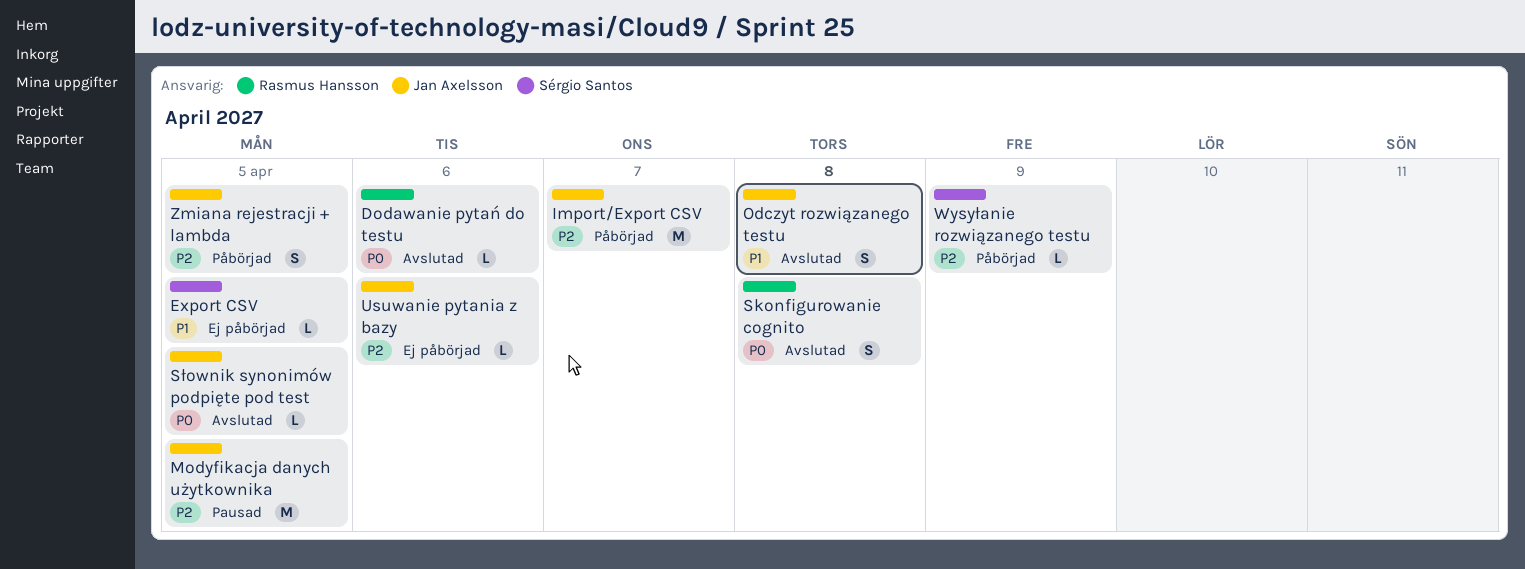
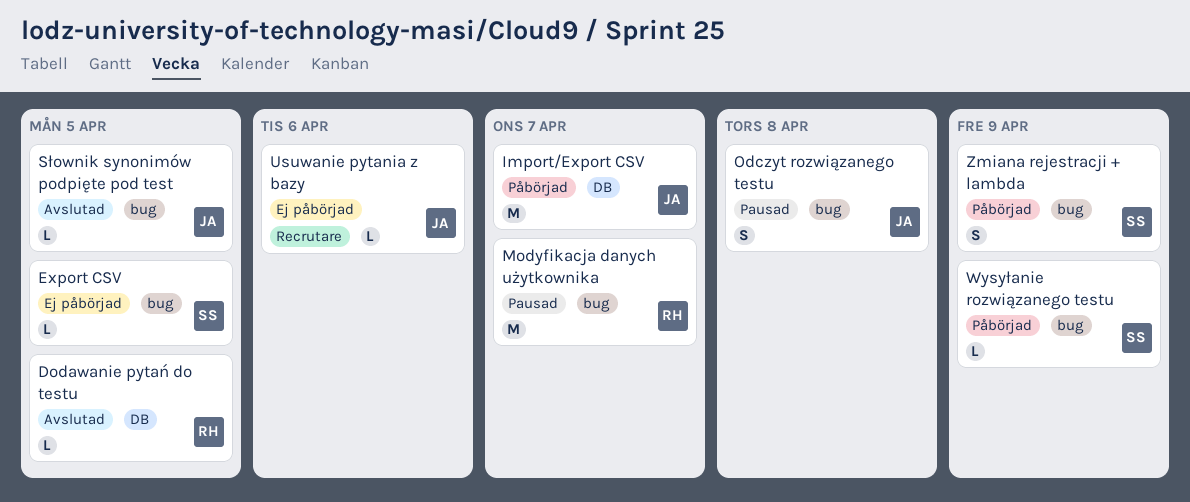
Dodawanie pytań do testu, due: Apr 6 -> Apr 5
Modyfikacja danych użytkownika, owner: Jan Axelsson -> Rasmus Hansson
Modyfikacja danych użytkownika, due: Apr 5 -> Apr 7
Odczyt rozwiązanego testu, status: Avslutad -> Pausad
Skonfigurowanie cognito: present -> none
Zmiana rejestracji + lambda, owner: Jan Axelsson -> Sérgio Santos
Zmiana rejestracji + lambda, due: Apr 5 -> Apr 9

